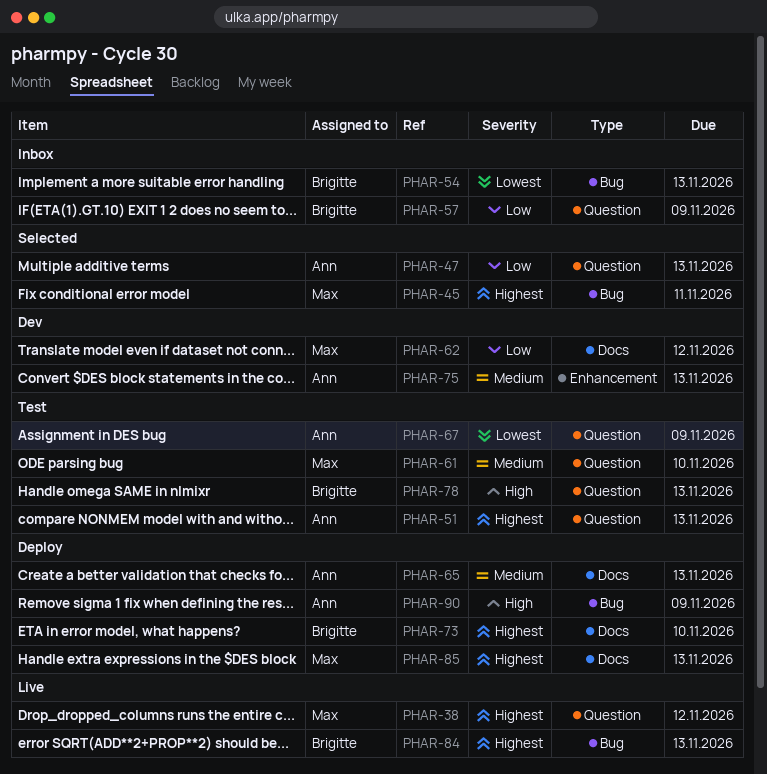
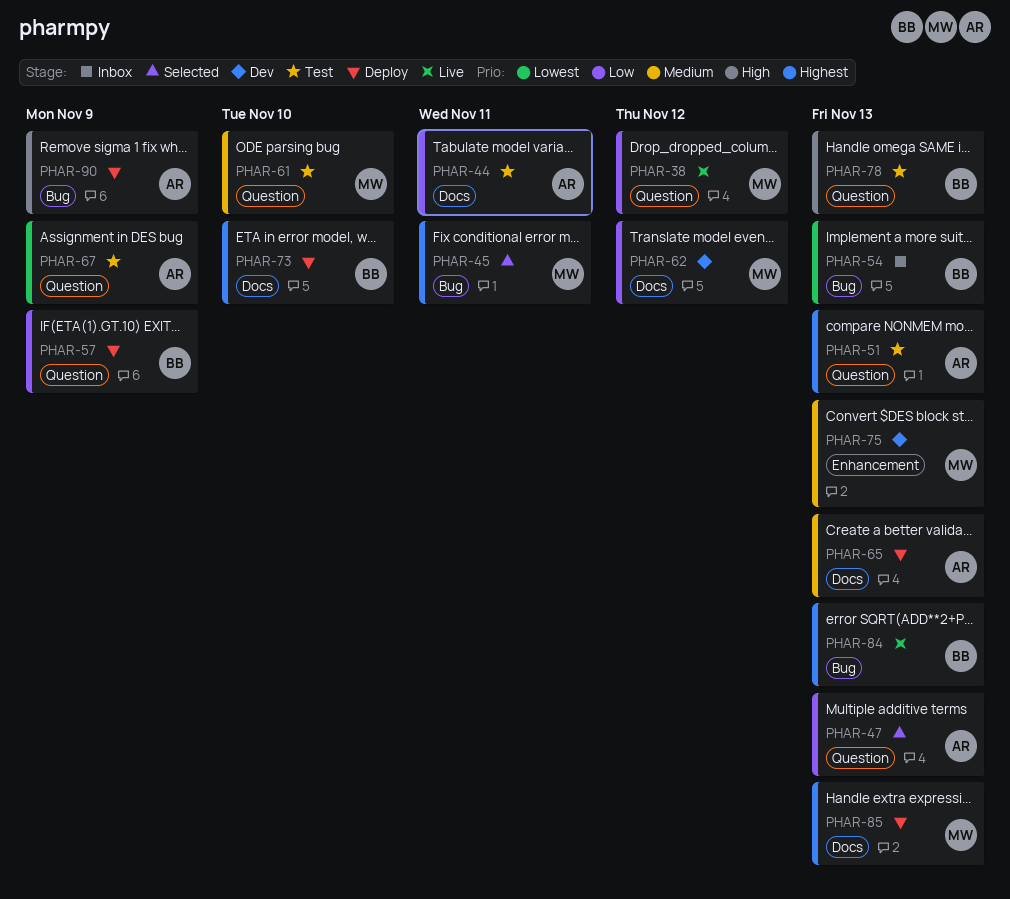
PHAR-38, priority: Highest -> Low
PHAR-44: none -> present
PHAR-57, status: Inbox -> Deploy
PHAR-75, owner: Ann -> Max

